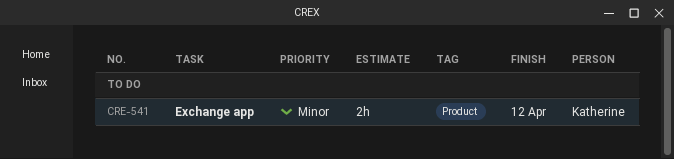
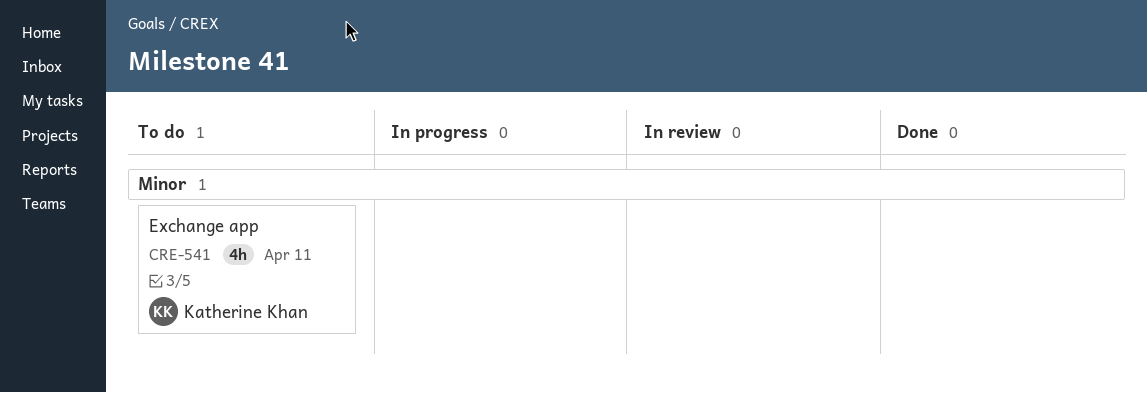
CRE-541, estimate: 2h -> 4h
CRE-541, due: Apr 12 -> Apr 11

